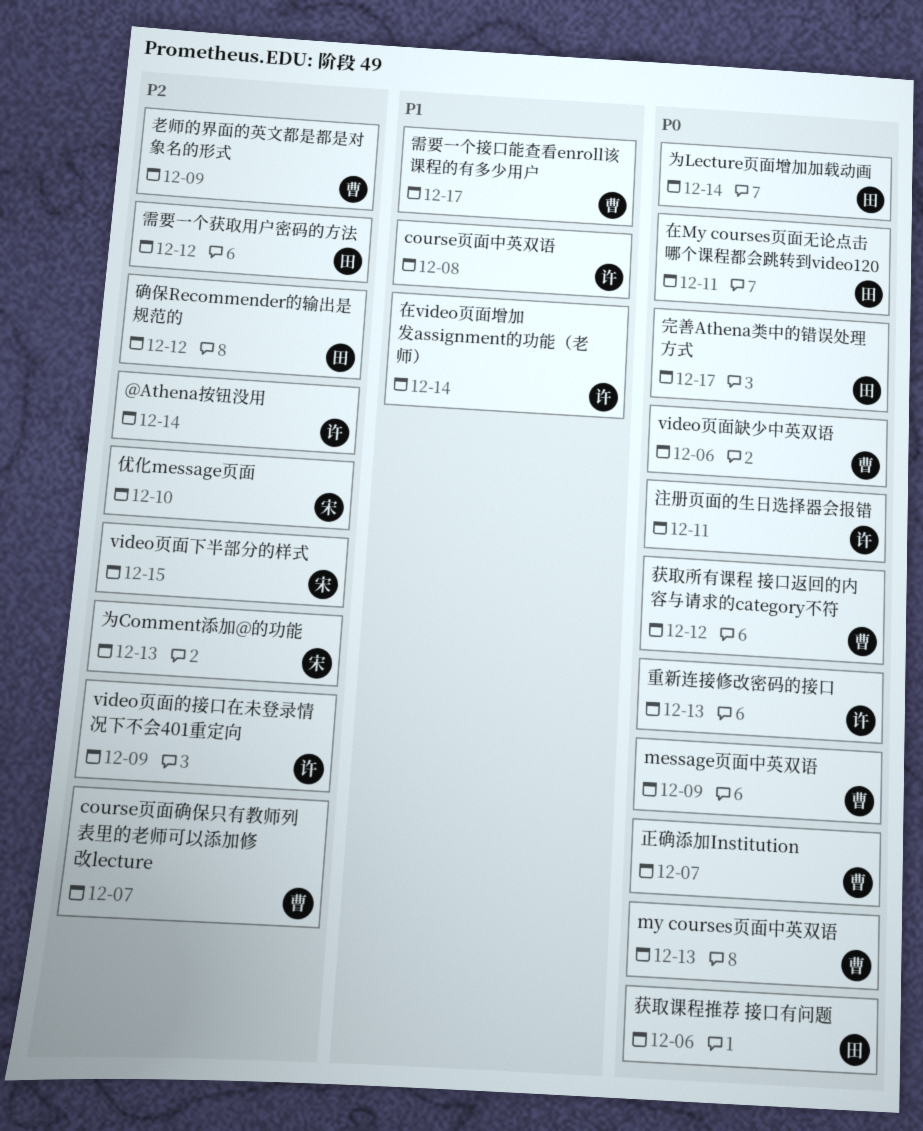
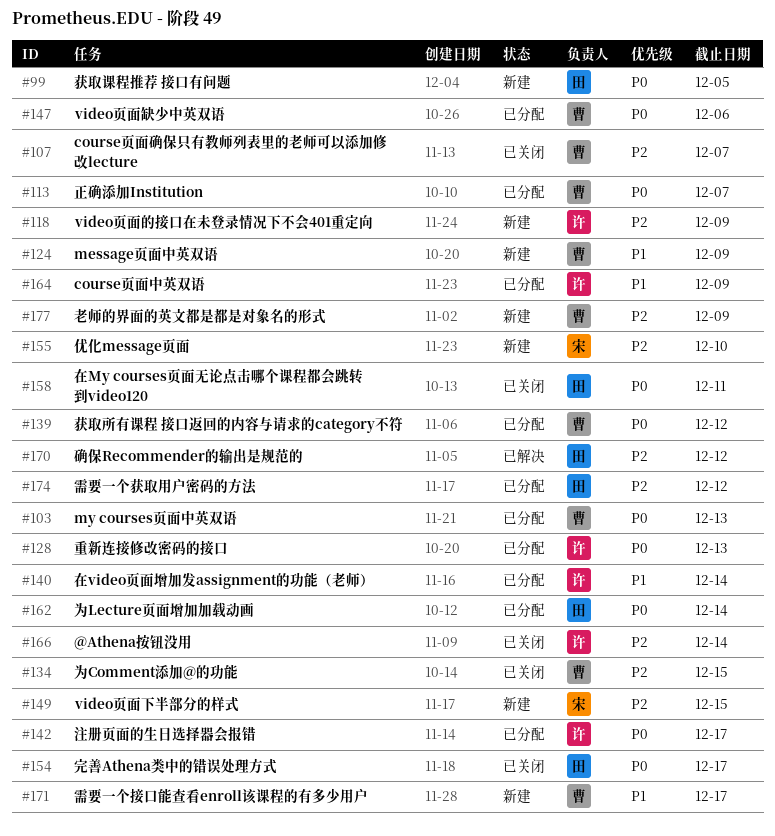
course页面中英双语, due: Dec 8 -> Dec 9
message页面中英双语, priority: P0 -> P1
为Comment添加@的功能, owner: 宋 -> 曹
为Comment添加@的功能, due: Dec 13 -> Dec 15
注册页面的生日选择器会报错, due: Dec 11 -> Dec 17
获取课程推荐 接口有问题, due: Dec 6 -> Dec 5

